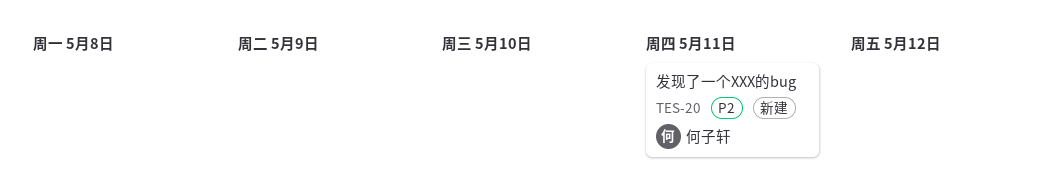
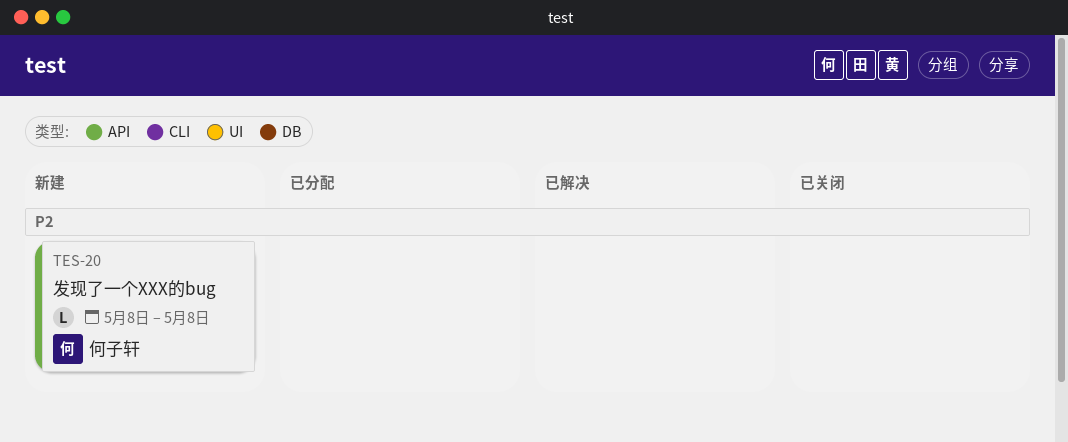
TES-20, due: May 11 -> May 8

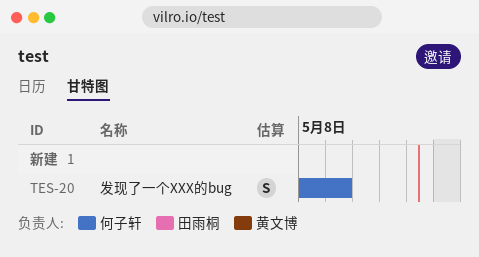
TES-20, estimate: L -> S
TES-20, due: May 8 -> May 9

